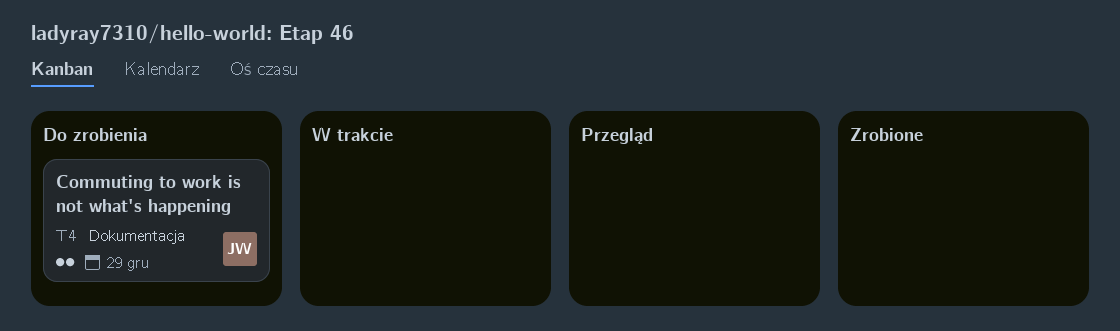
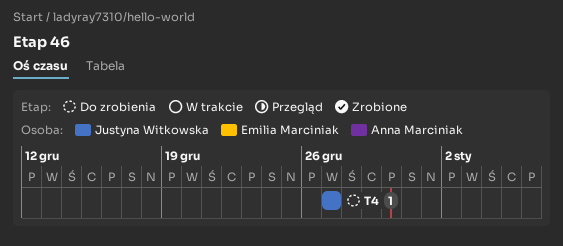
T4, estimate: 2 -> 1
T4, due: Dec 29 -> Dec 27

